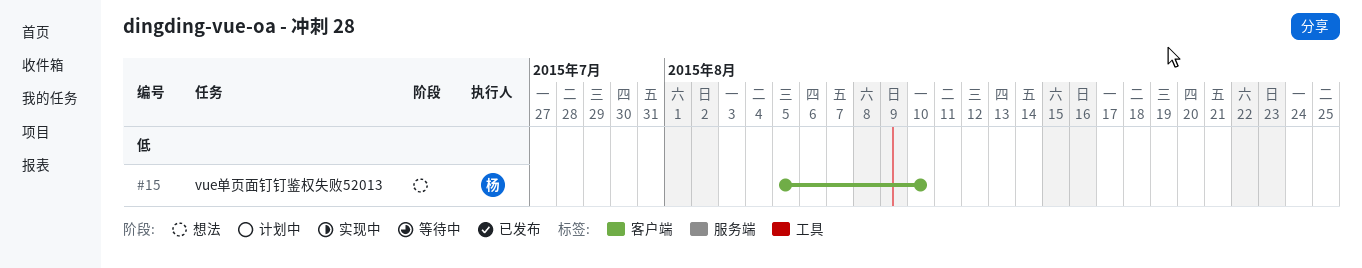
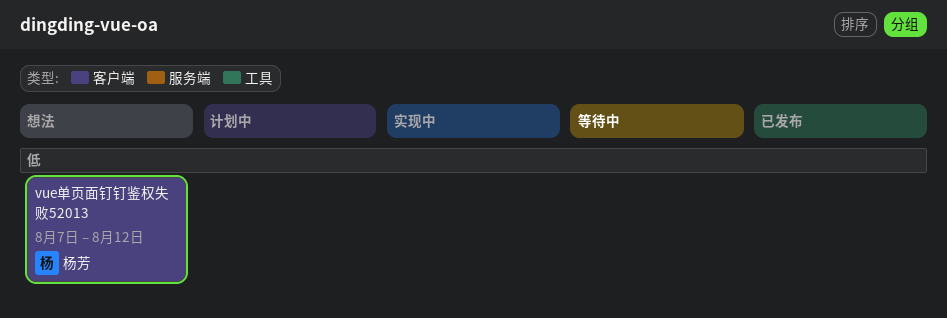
vue单页面钉钉鉴权失败52013, start: Aug 5 -> Aug 7
vue单页面钉钉鉴权失败52013, due: Aug 10 -> Aug 12

